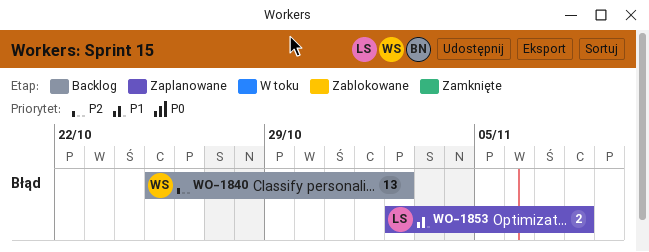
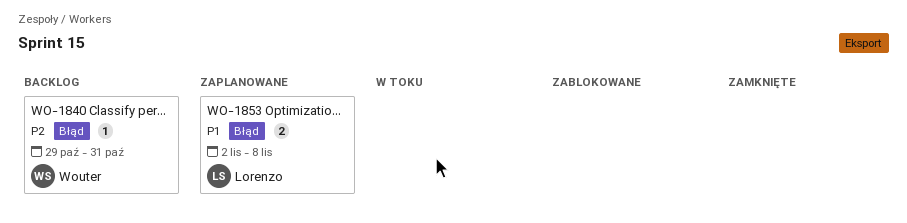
WO-1840, estimate: 13 -> 1
WO-1840, start: Oct 25 -> Oct 29
WO-1840, due: Nov 2 -> Oct 31

